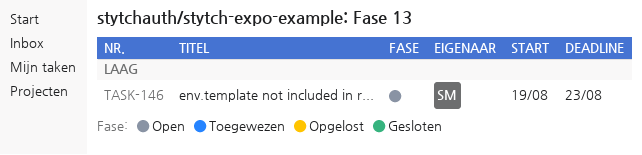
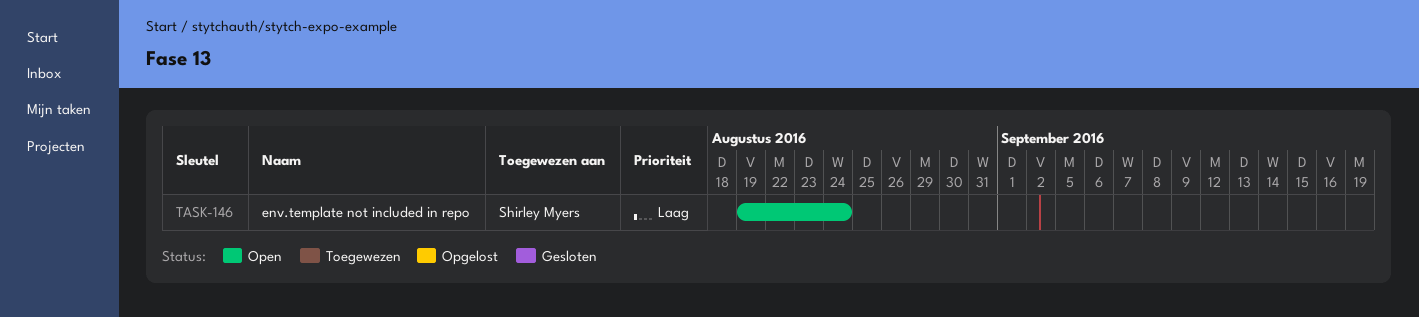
TASK-146, due: Aug 23 -> Aug 24

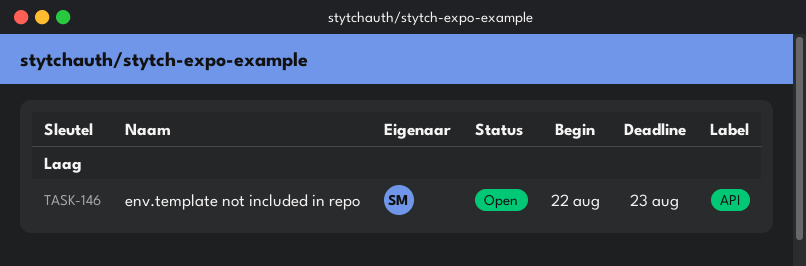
TASK-146, start: Aug 19 -> Aug 22
TASK-146, due: Aug 24 -> Aug 23

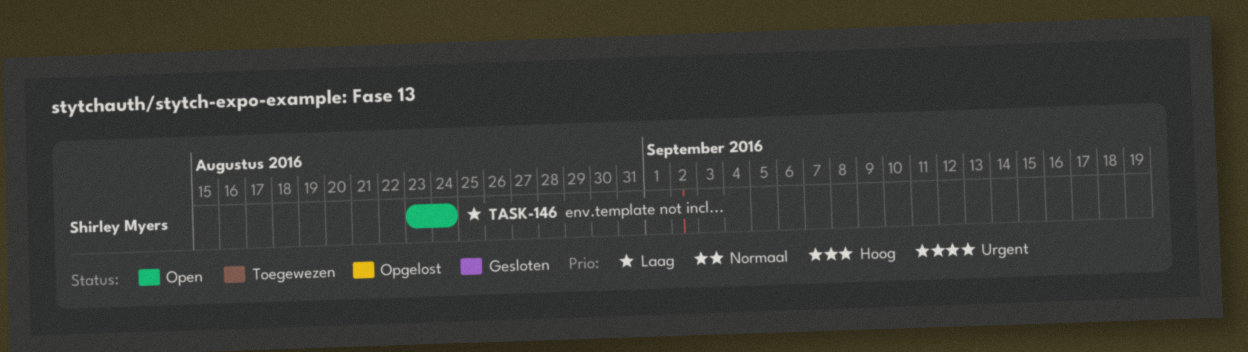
TASK-146, start: Aug 22 -> Aug 23
TASK-146, due: Aug 23 -> Aug 24

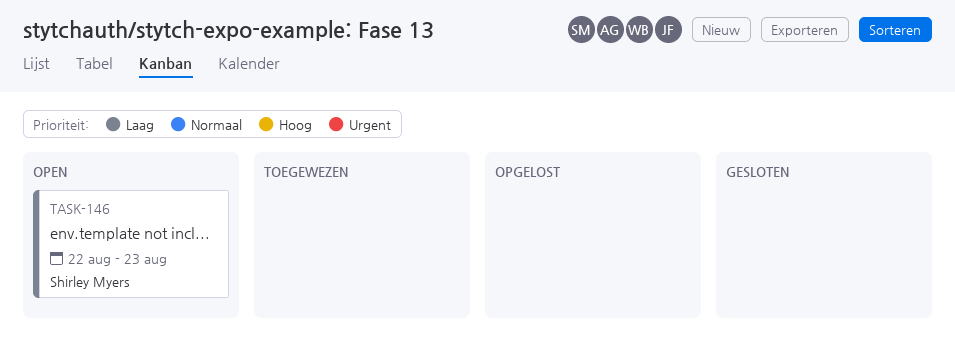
TASK-146, start: Aug 23 -> Aug 22
TASK-146, due: Aug 24 -> Aug 23

